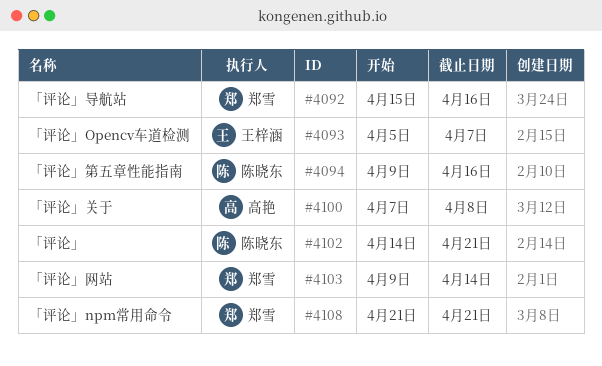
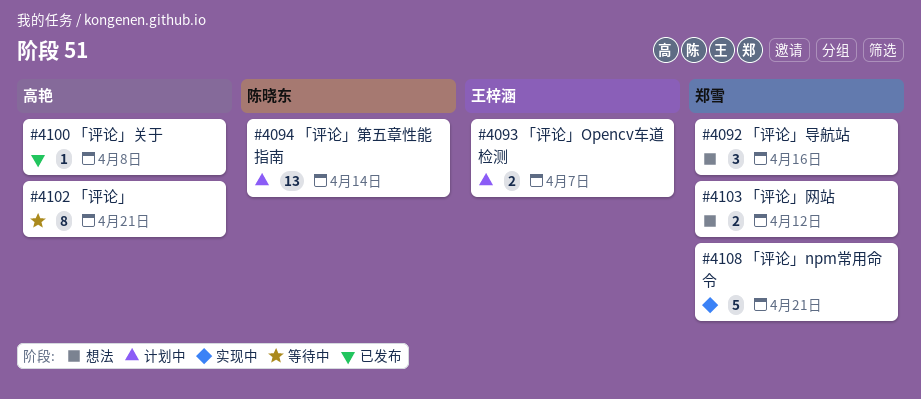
#4094, due: Apr 16 -> Apr 14
#4102, owner: 陈晓东 -> 高艳
#4103, due: Apr 14 -> Apr 12

